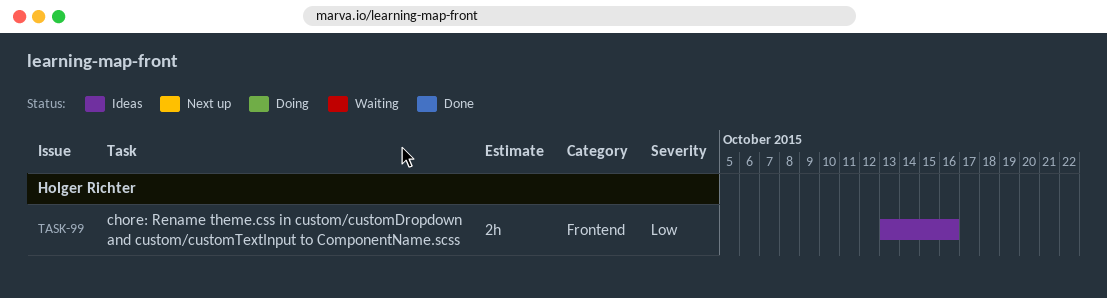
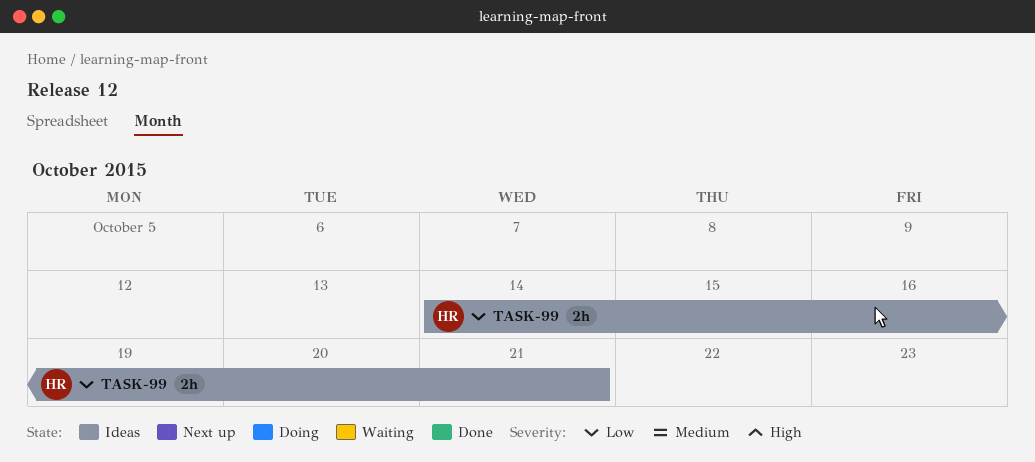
TASK-99, start: Oct 13 -> Oct 14
TASK-99, due: Oct 16 -> Oct 21

